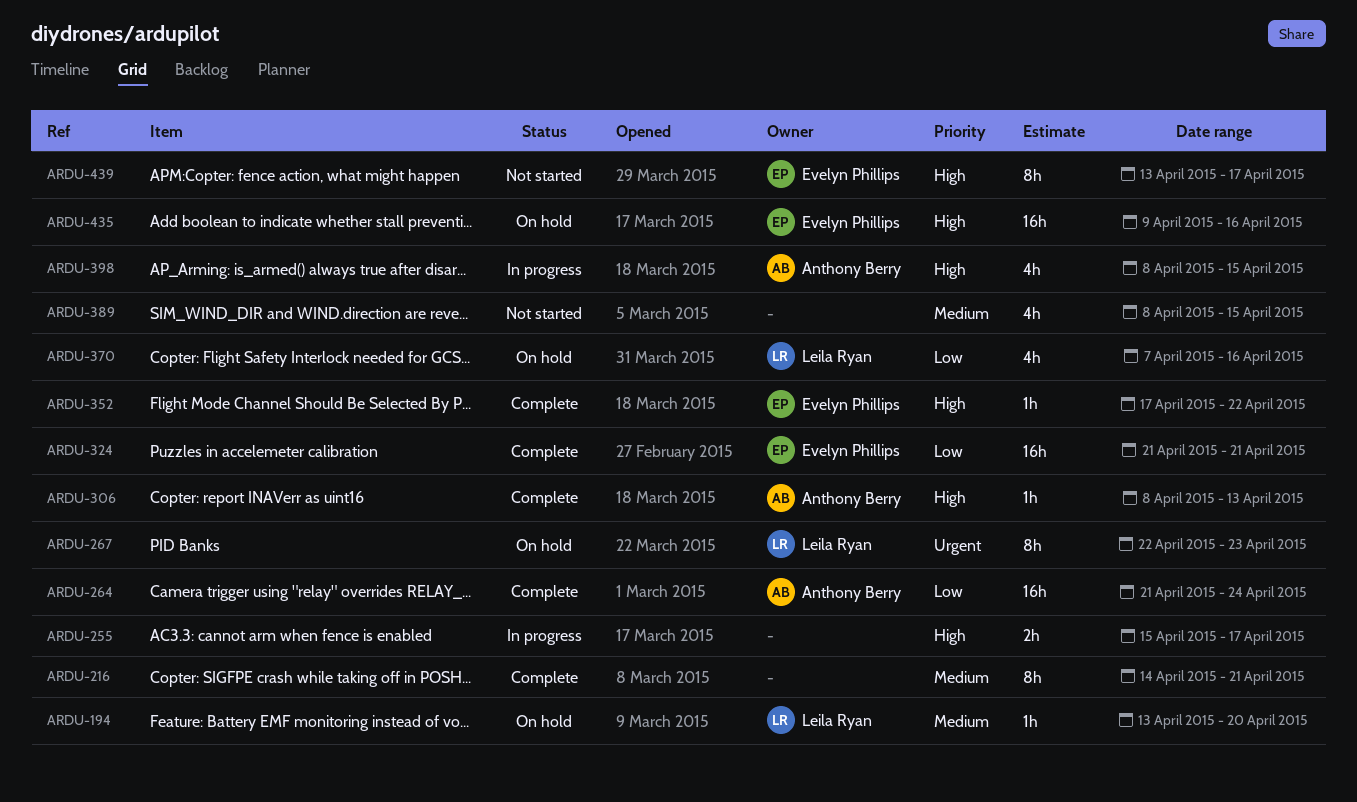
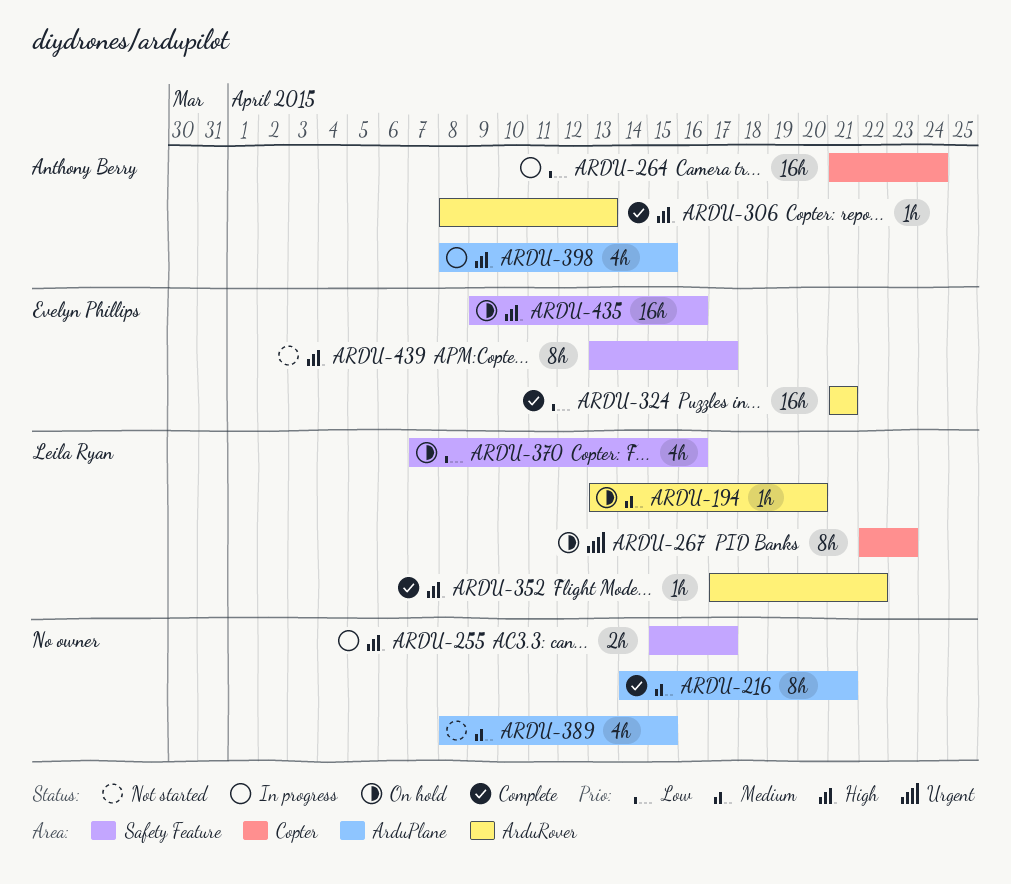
ARDU-264, status: Complete -> In progress
ARDU-352, owner: Evelyn Phillips -> Leila Ryan

